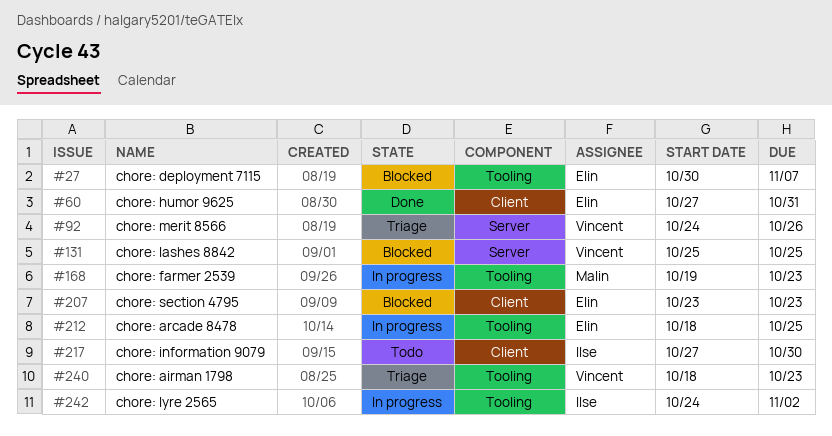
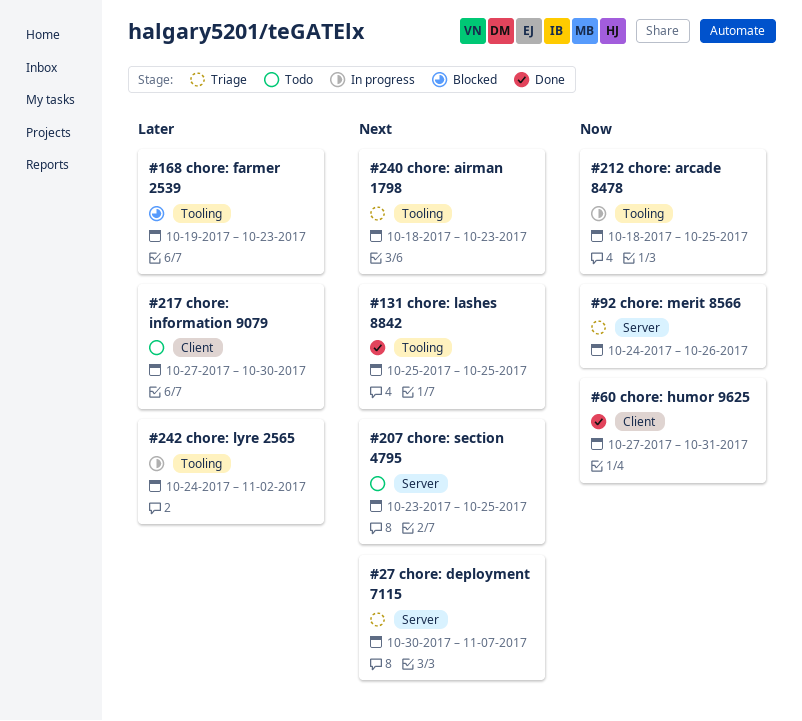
#27, status: Blocked -> Triage
#27, label: Tooling -> Server
#131, status: Blocked -> Done
#131, label: Server -> Tooling
#168, status: In progress -> Blocked
#207, status: Blocked -> Todo
#207, label: Client -> Server
#207, due: Oct 23 -> Oct 25

